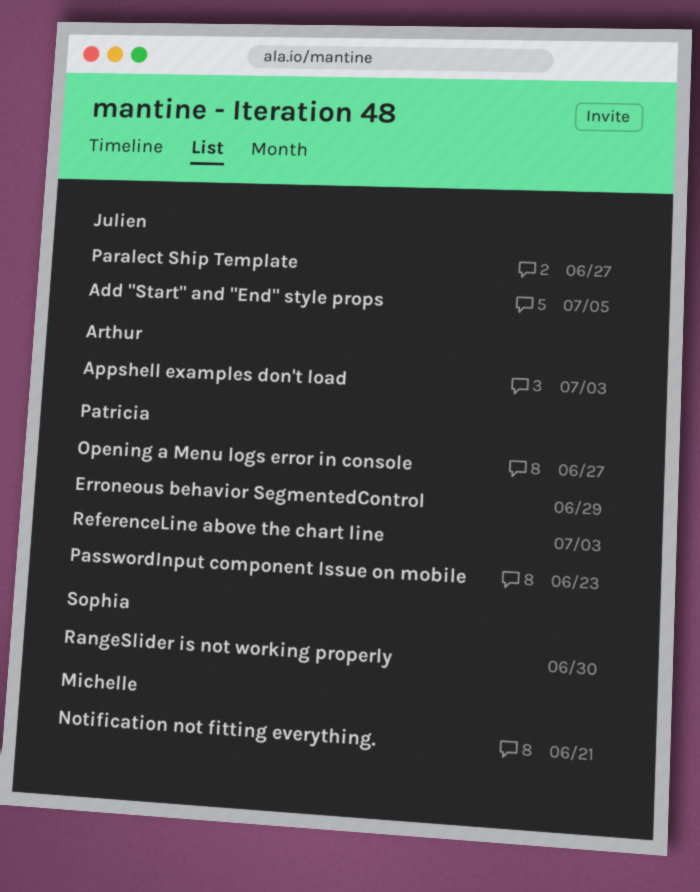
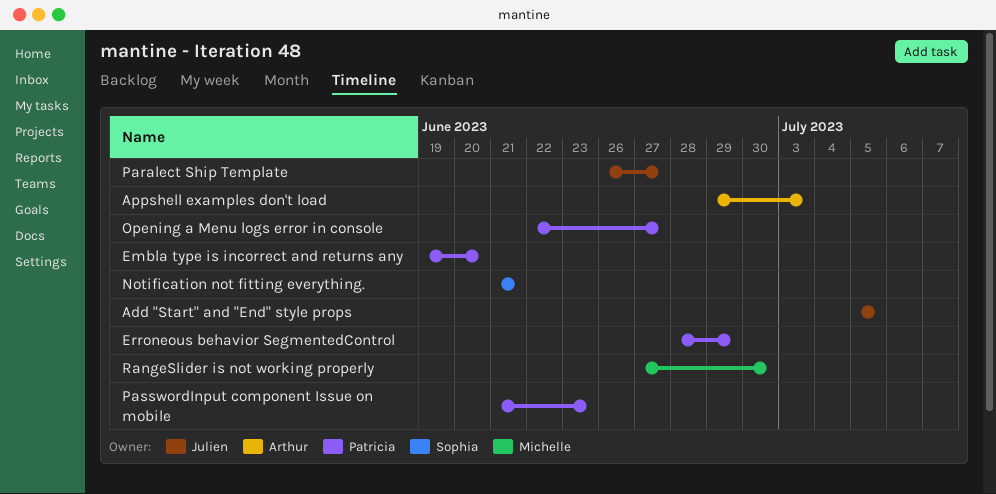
Embla type is incorrect and returns any: none -> present
Notification not fitting everything., owner: Michelle -> Sophia
RangeSlider is not working properly, owner: Sophia -> Michelle
ReferenceLine above the chart line: present -> none

